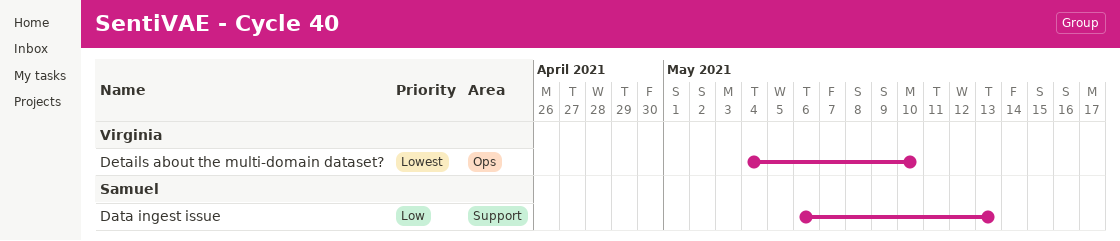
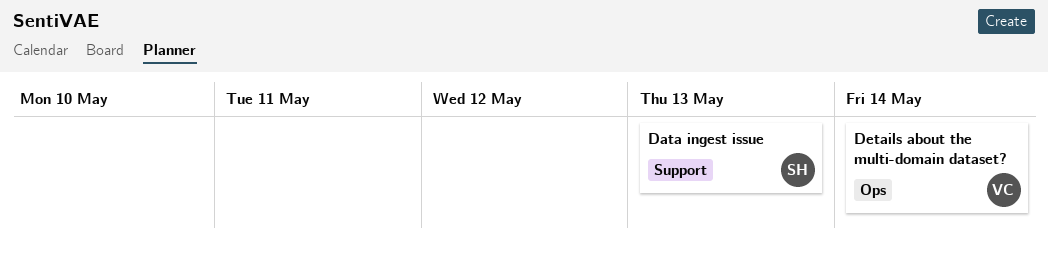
Details about the multi-domain dataset?, due: May 10 -> May 14

